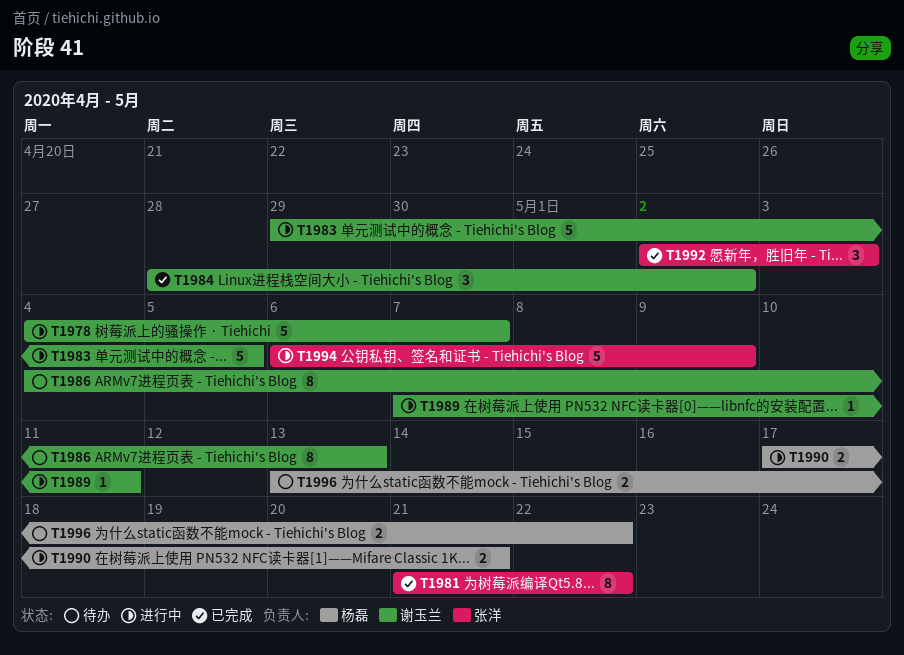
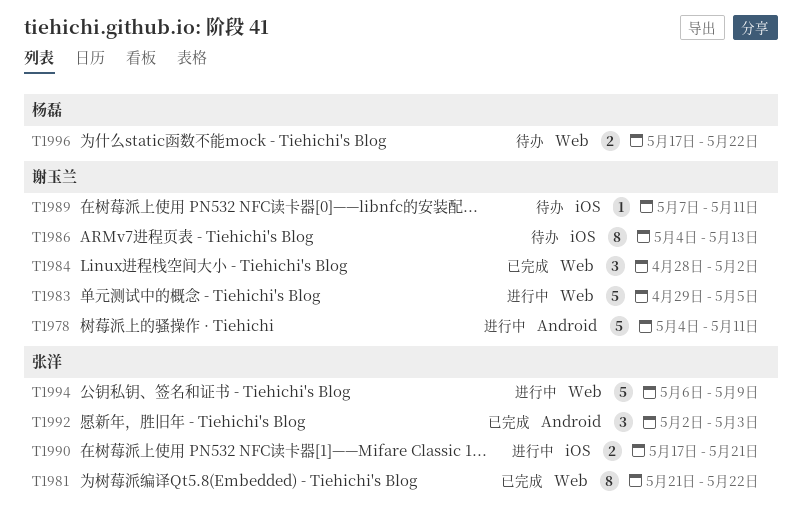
T1978, due: May 7 -> May 11
T1989, status: 进行中 -> 待办
T1990, owner: 杨磊 -> 张洋
T1996, start: May 13 -> May 17

